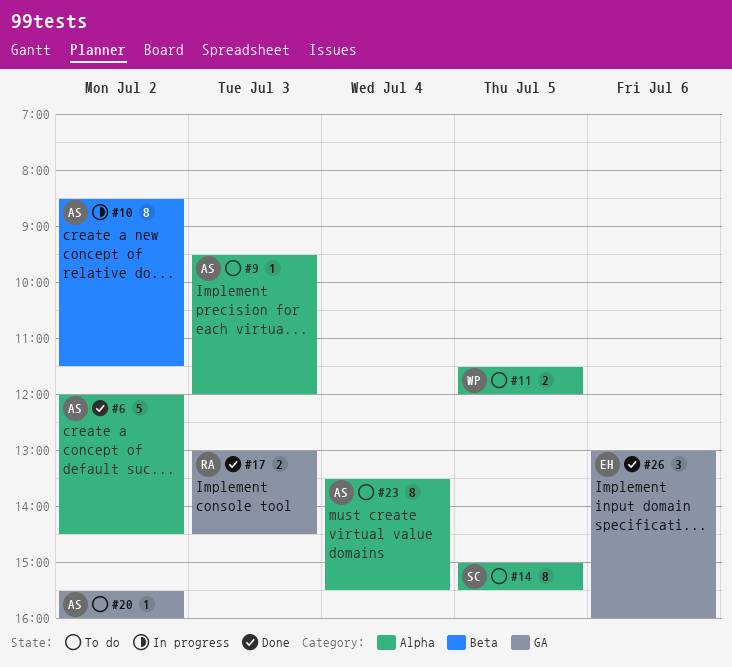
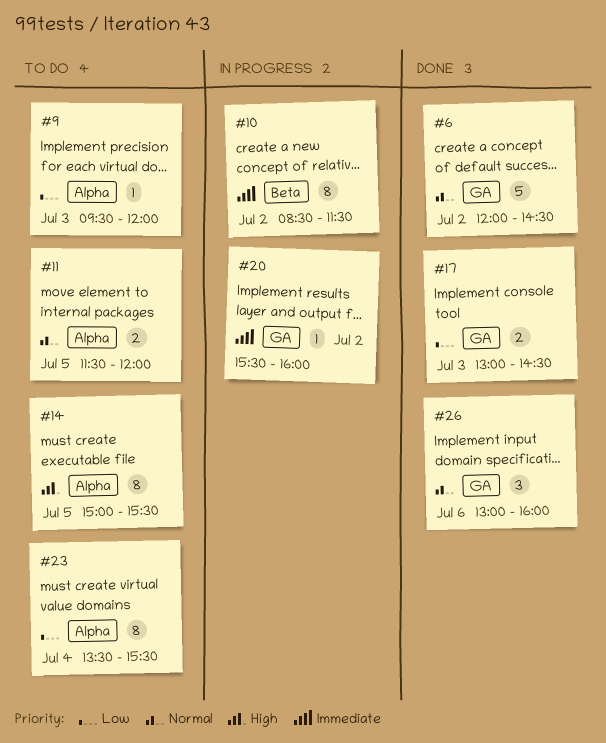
#6, label: Alpha -> GA
#20, status: To do -> In progress

